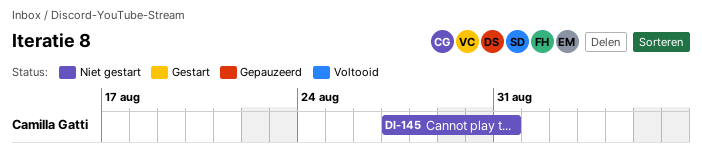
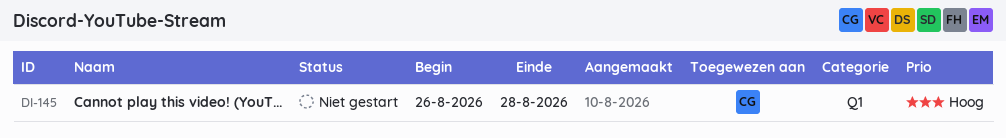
DI-145, start: Aug 27 -> Aug 26
DI-145, due: Aug 31 -> Aug 28

